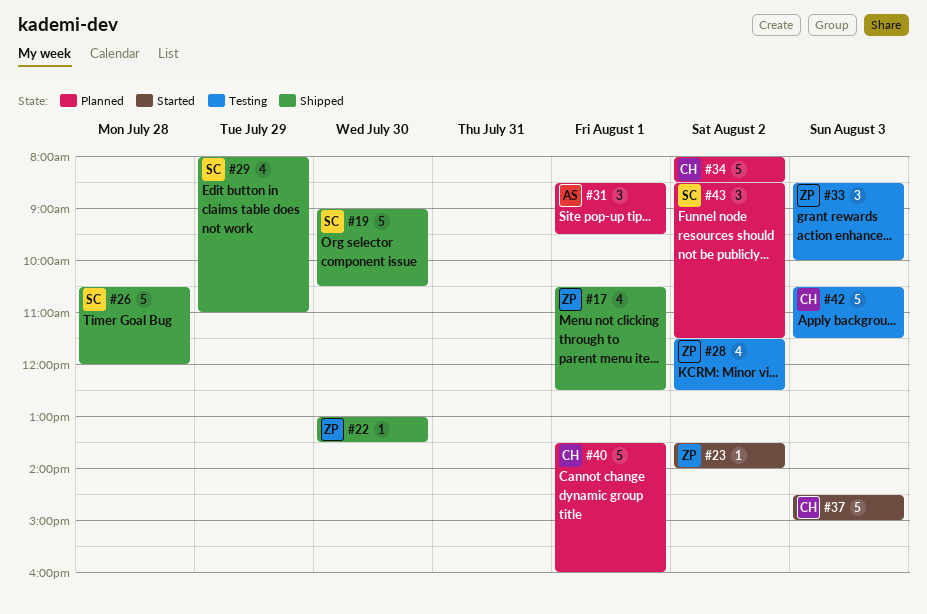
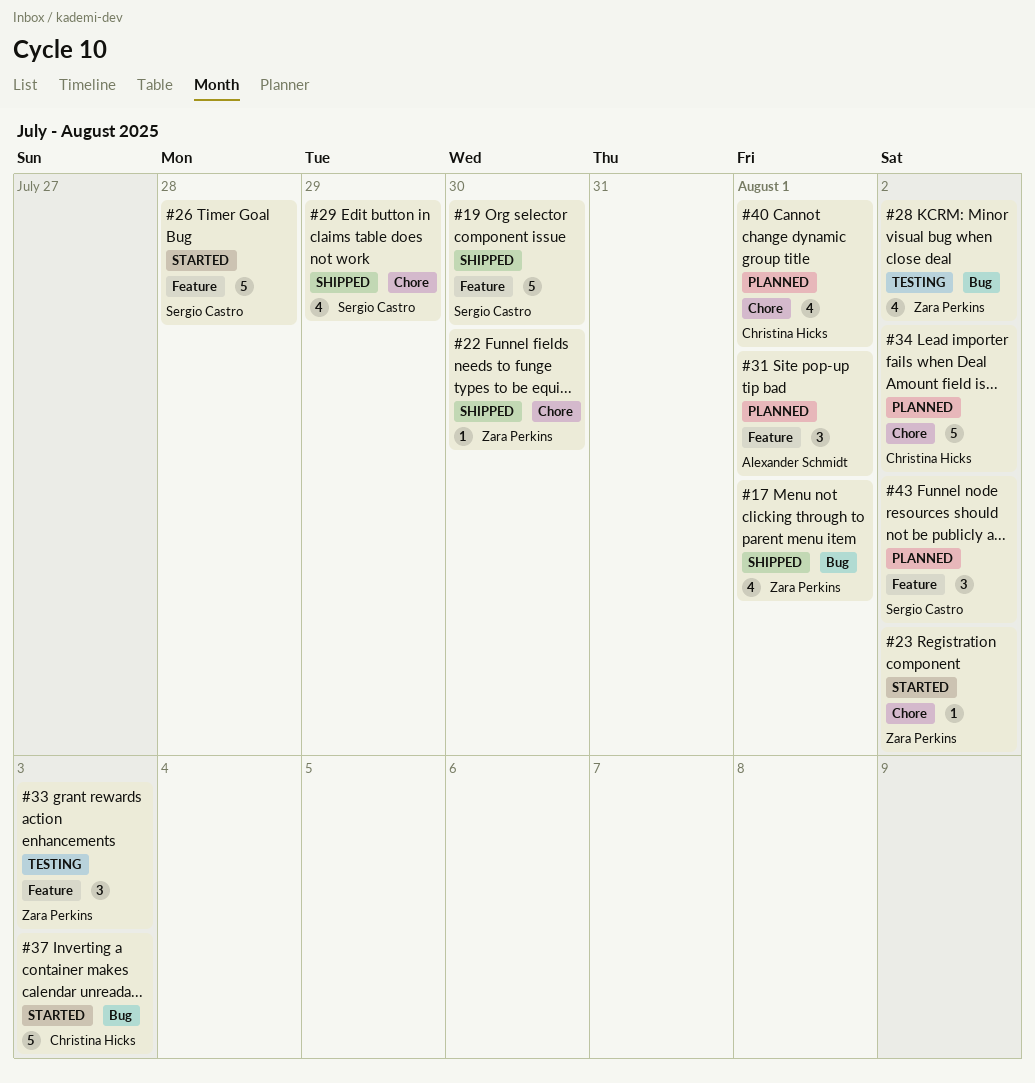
#26, status: Shipped -> Started
#40, estimate: 5 -> 4
#42: present -> none

